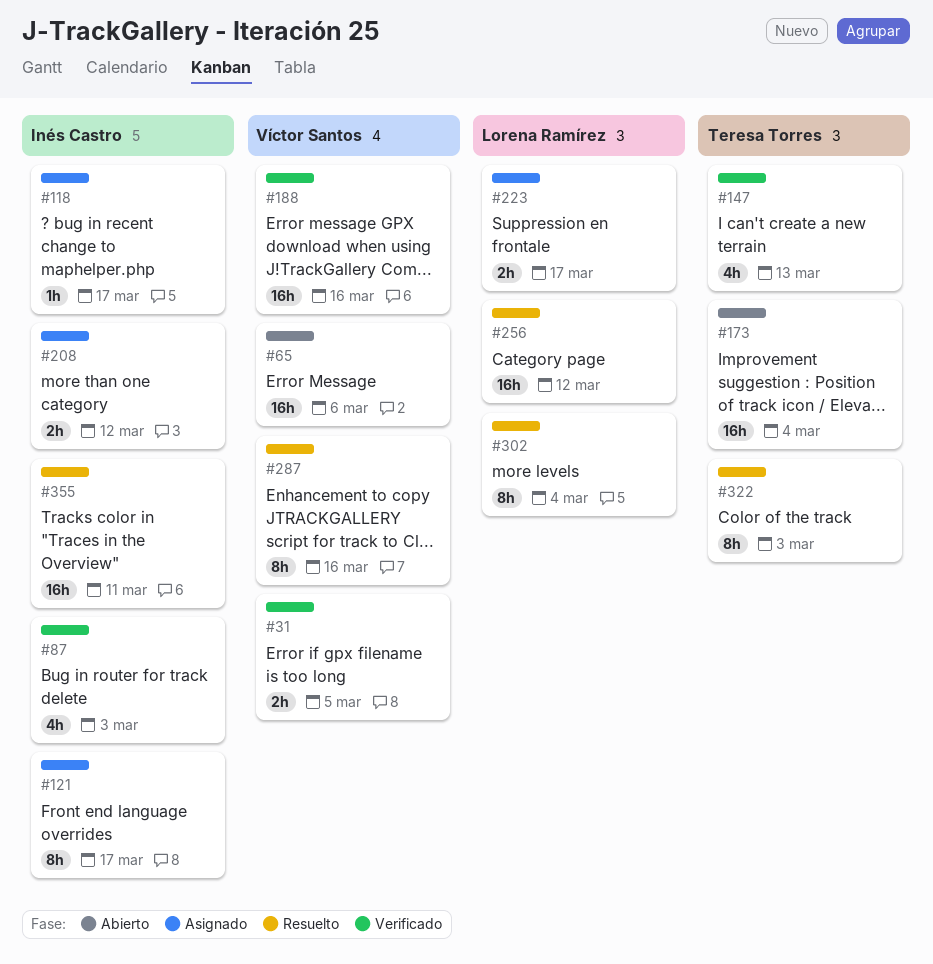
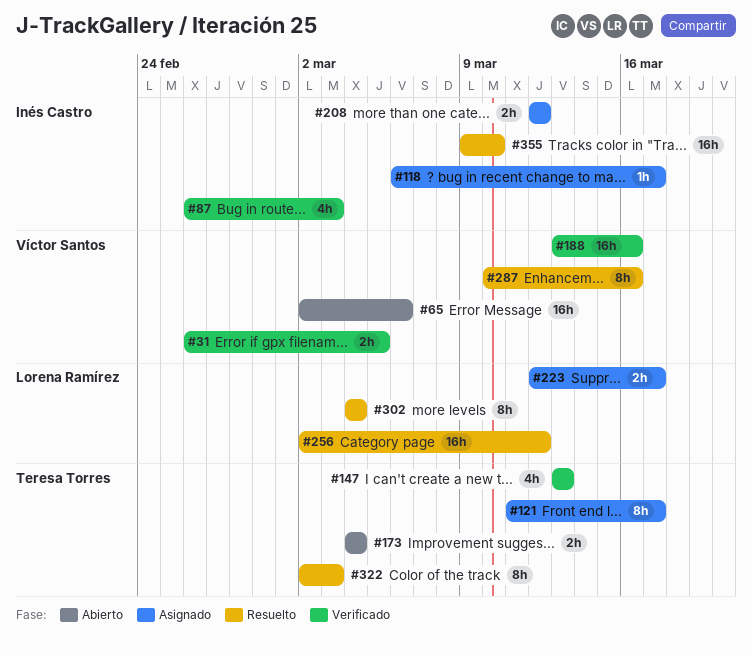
#121, owner: Inés Castro -> Teresa Torres
#173, estimate: 16h -> 2h
#355, due: Mar 11 -> Mar 10

